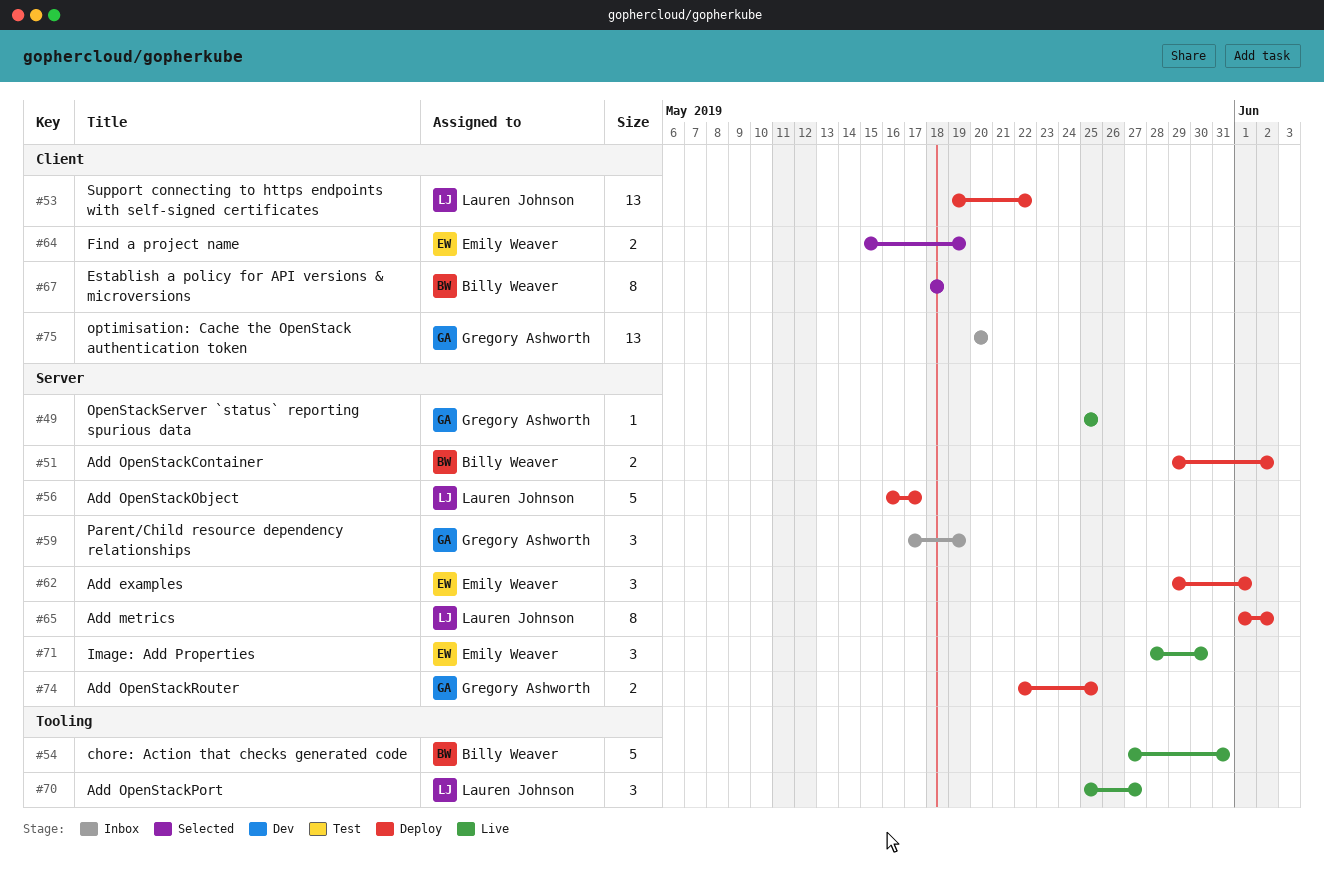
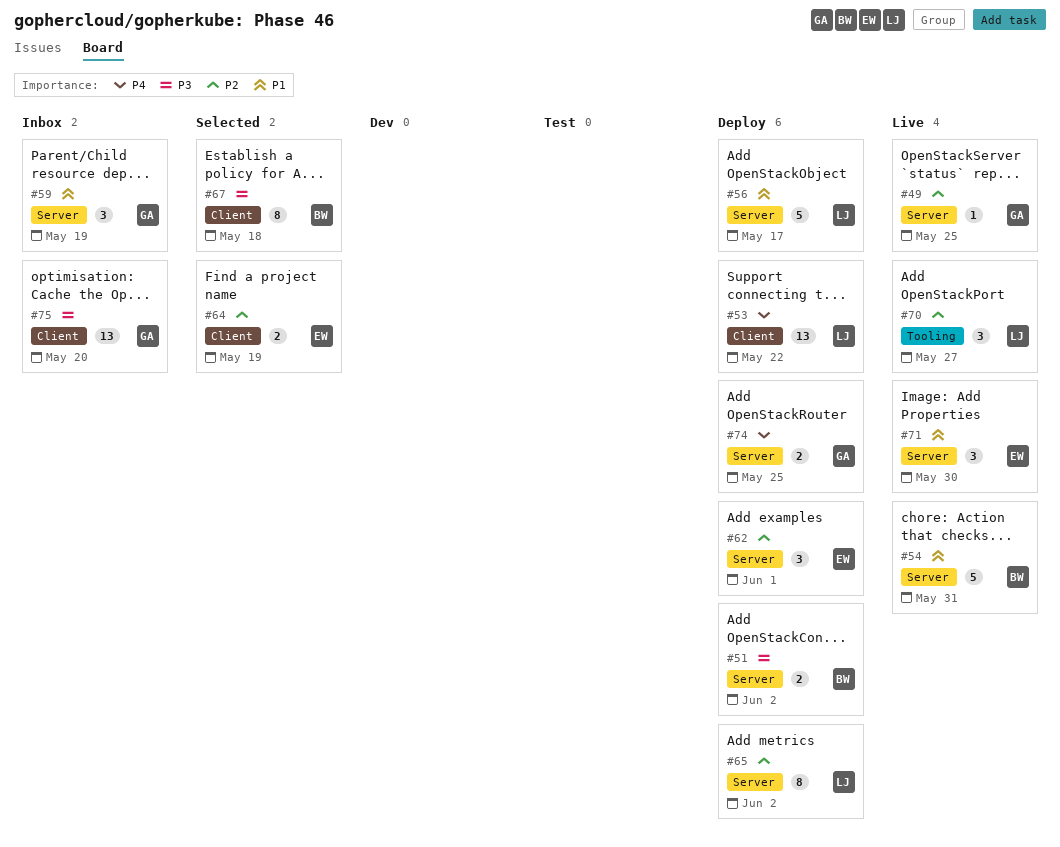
#54, label: Tooling -> Server

